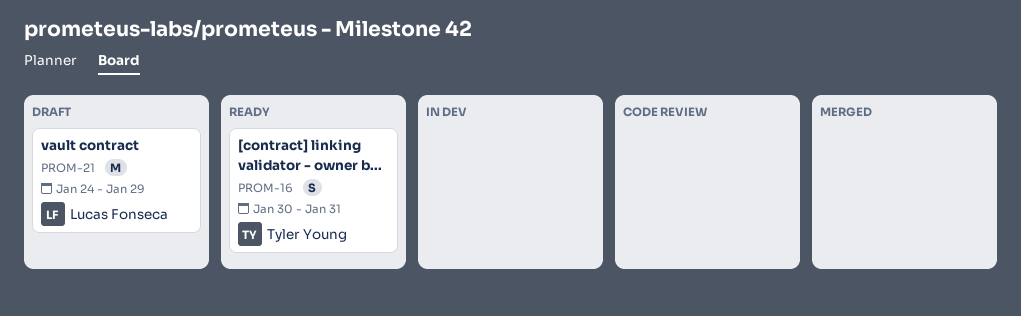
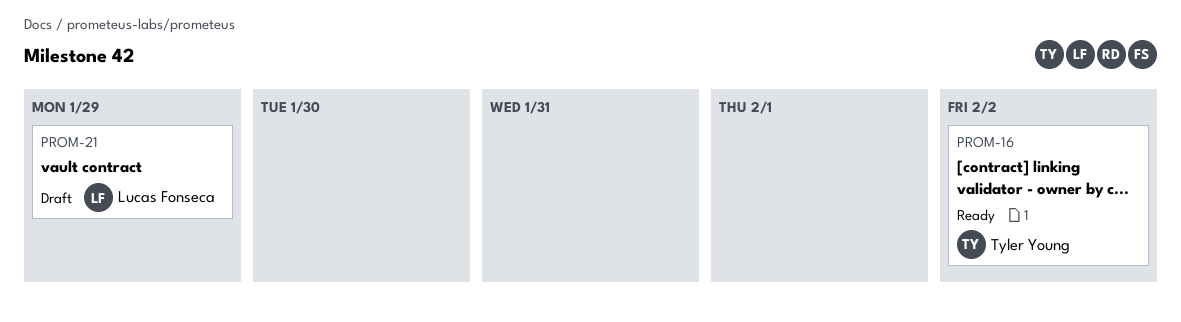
PROM-16, due: Jan 31 -> Feb 2

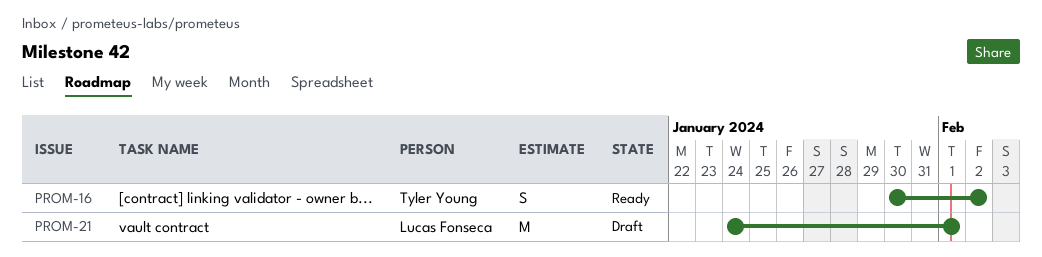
PROM-21, due: Jan 29 -> Feb 1

